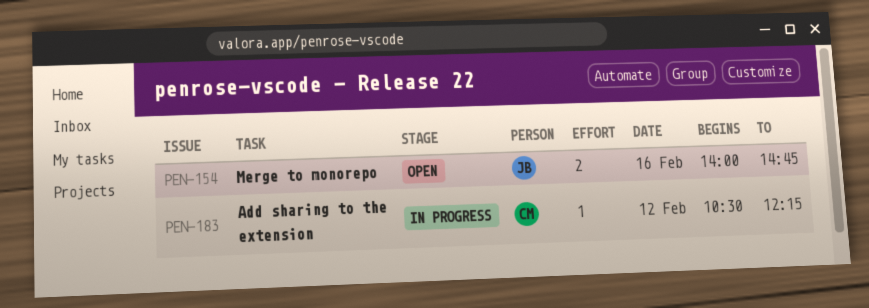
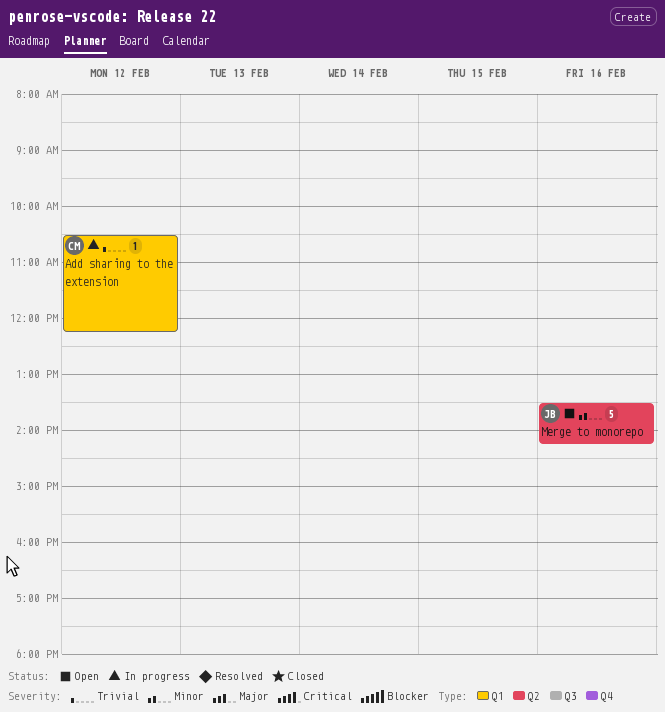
Merge to monorepo, estimate: 2 -> 5
Merge to monorepo, begins: 14:00 -> 13:30
Merge to monorepo, ends: 14:45 -> 14:15

